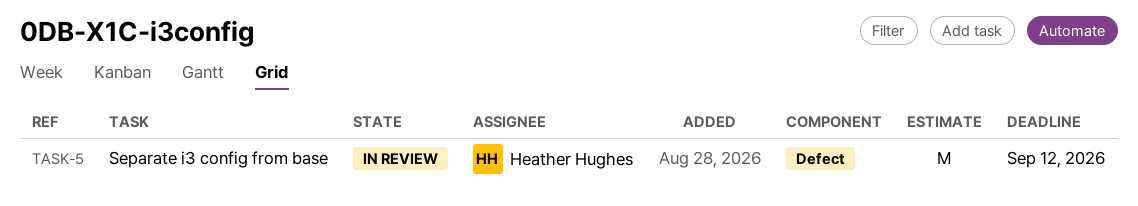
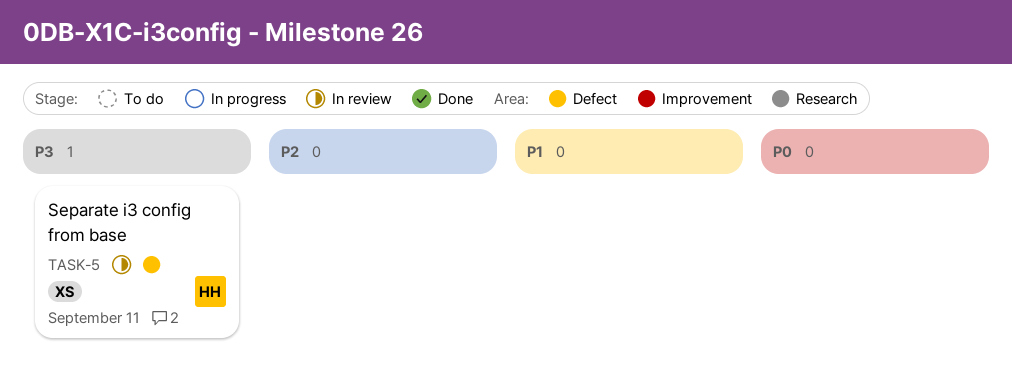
TASK-5, estimate: M -> XS
TASK-5, due: Sep 12 -> Sep 11

